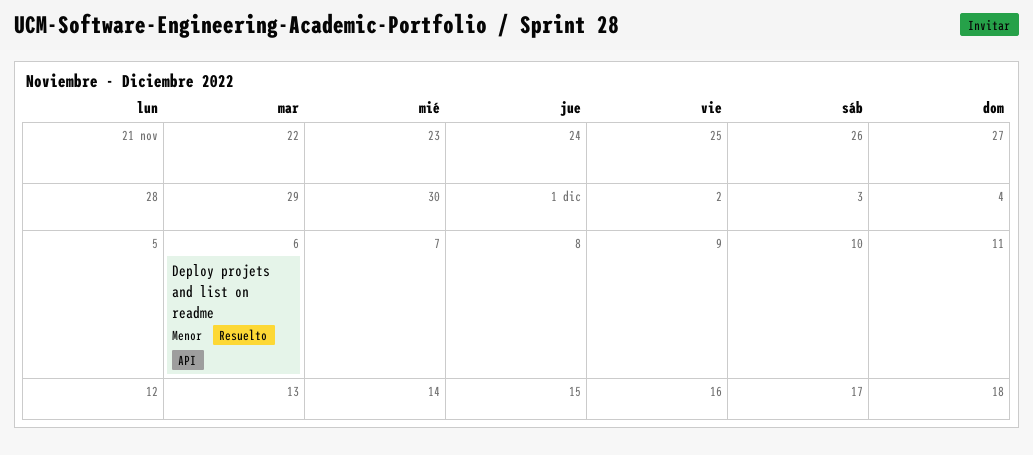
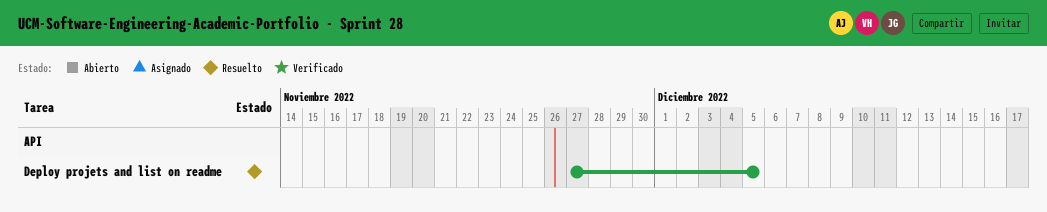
Deploy projets and list on readme, due: Dec 6 -> Dec 5

